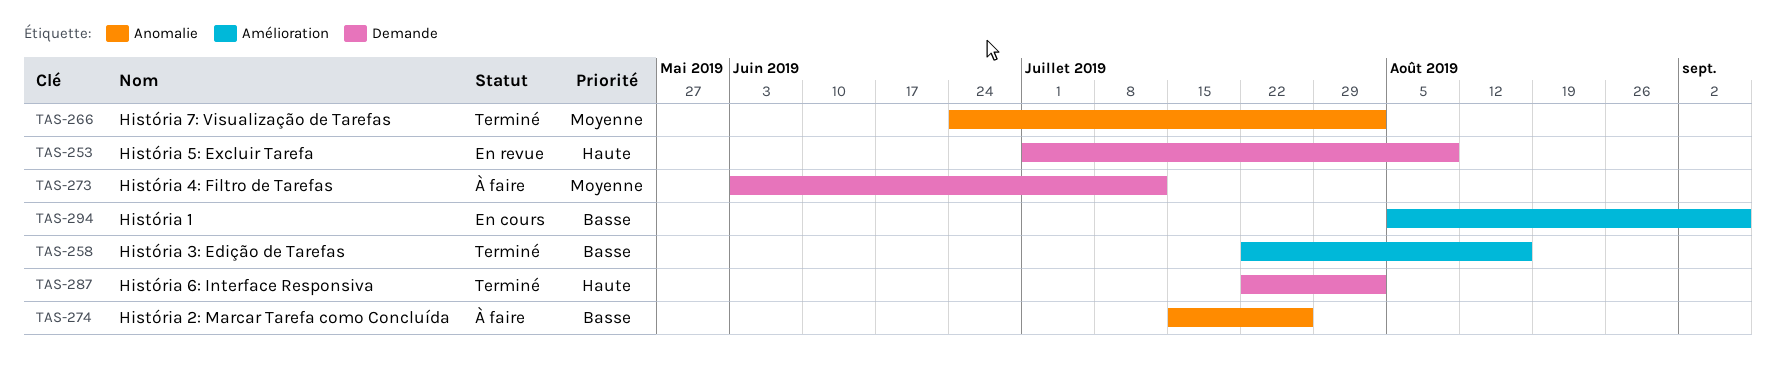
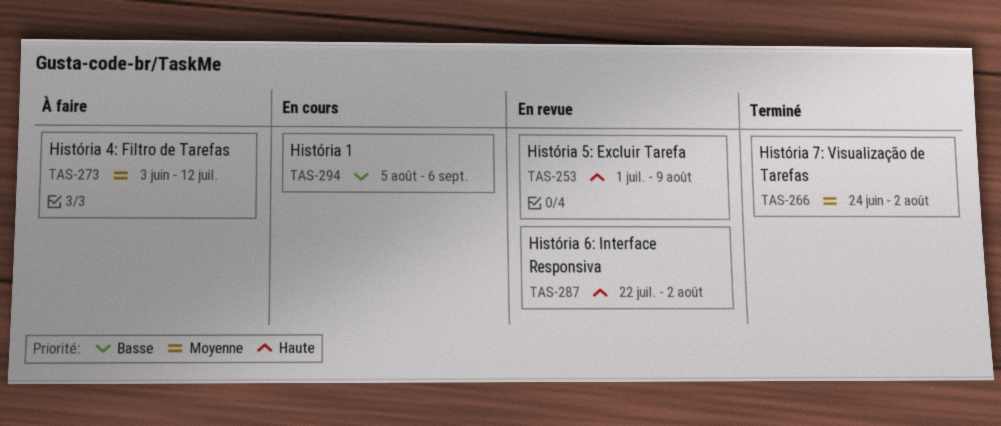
TAS-258: present -> none
TAS-274: present -> none
TAS-287, status: Terminé -> En revue

